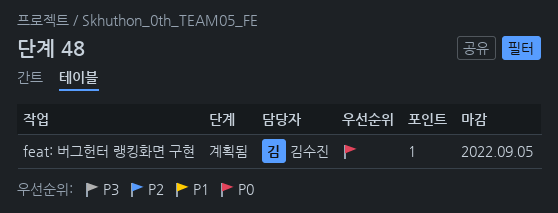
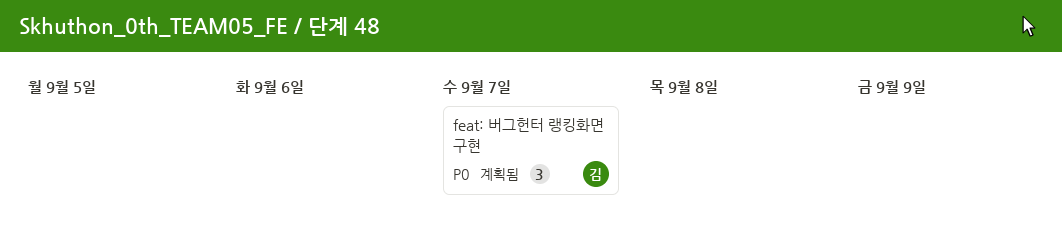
feat: 버그헌터 랭킹화면 구현, estimate: 1 -> 3
feat: 버그헌터 랭킹화면 구현, due: Sep 5 -> Sep 7

